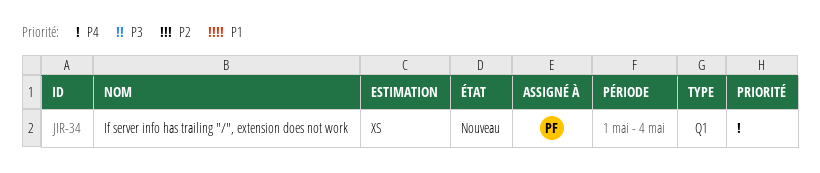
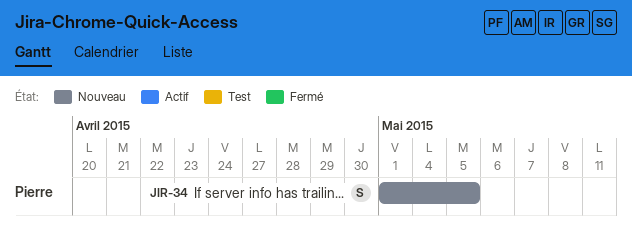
JIR-34, estimate: XS -> S
JIR-34, due: May 4 -> May 5

